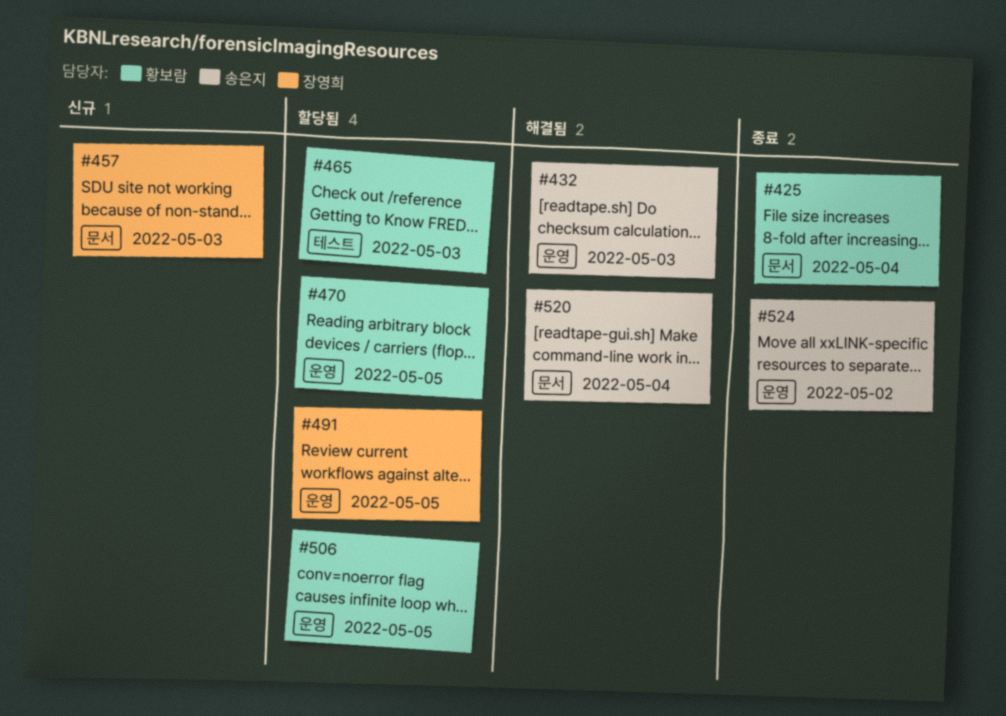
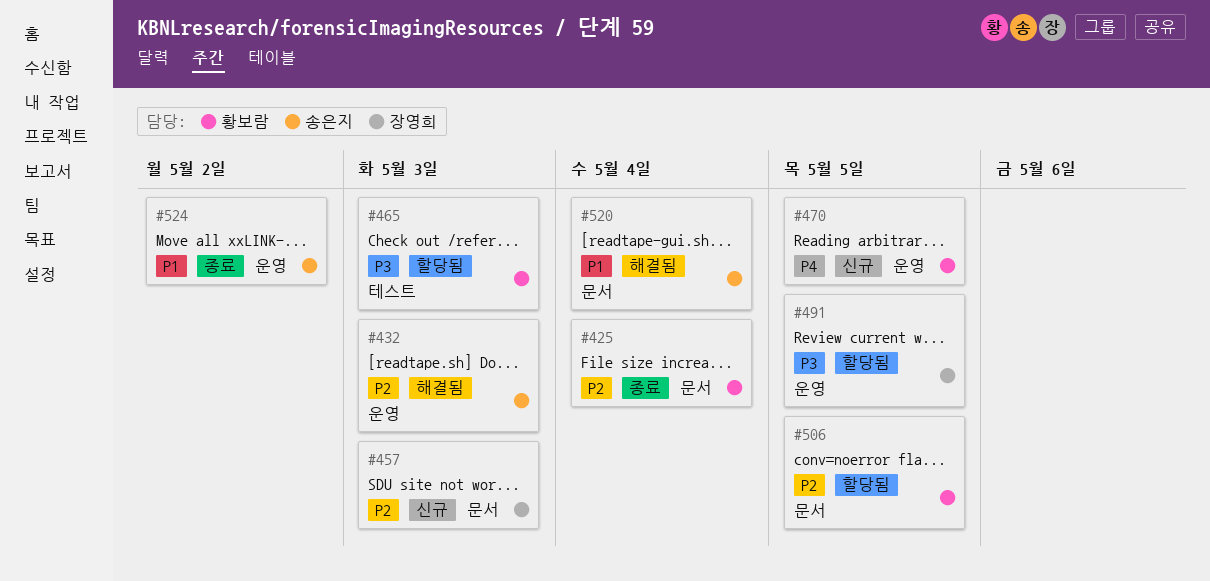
#470, status: 할당됨 -> 신규
#506, label: 운영 -> 문서

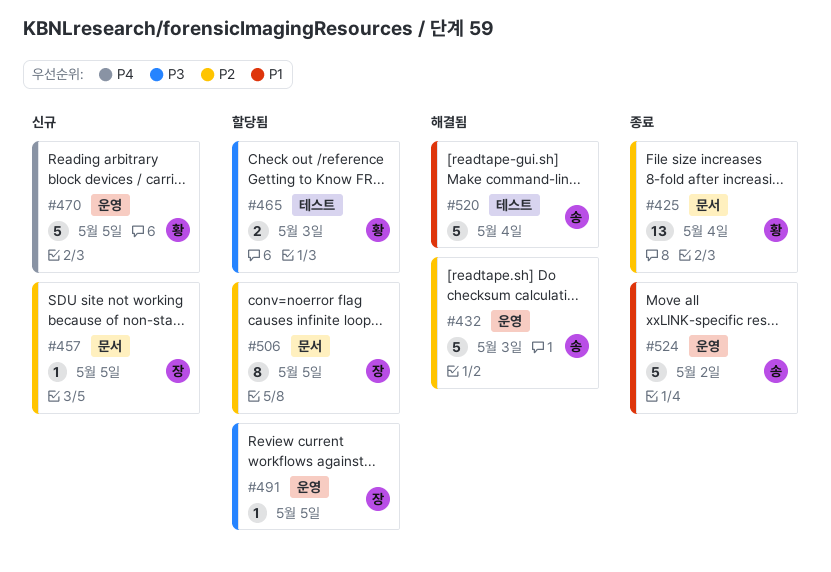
#457, due: May 3 -> May 5
#506, owner: 황보람 -> 장영희
#520, label: 문서 -> 테스트

